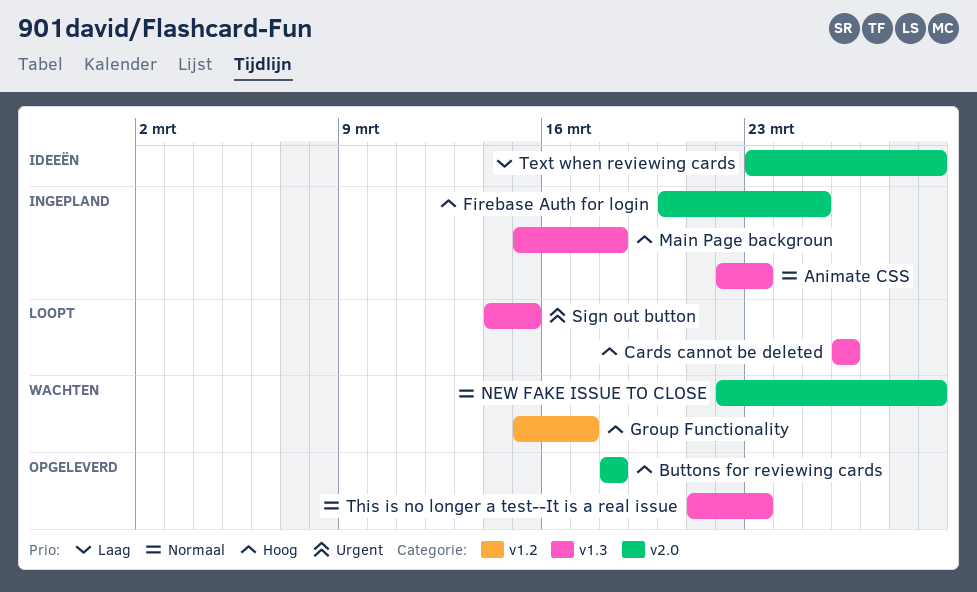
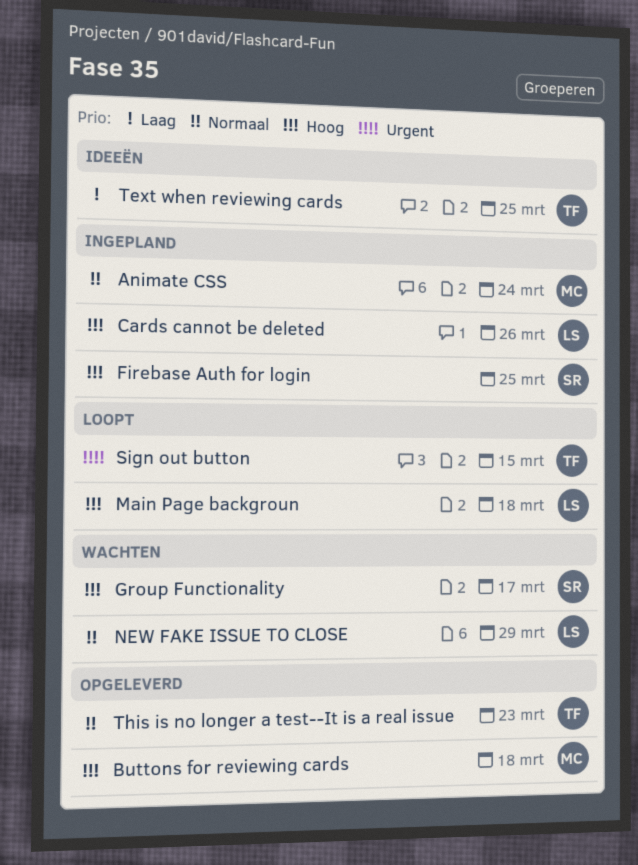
Animate CSS, due: Mar 23 -> Mar 24
Cards cannot be deleted, status: Loopt -> Ingepland
Main Page backgroun, status: Ingepland -> Loopt
Text when reviewing cards, due: Mar 29 -> Mar 25

